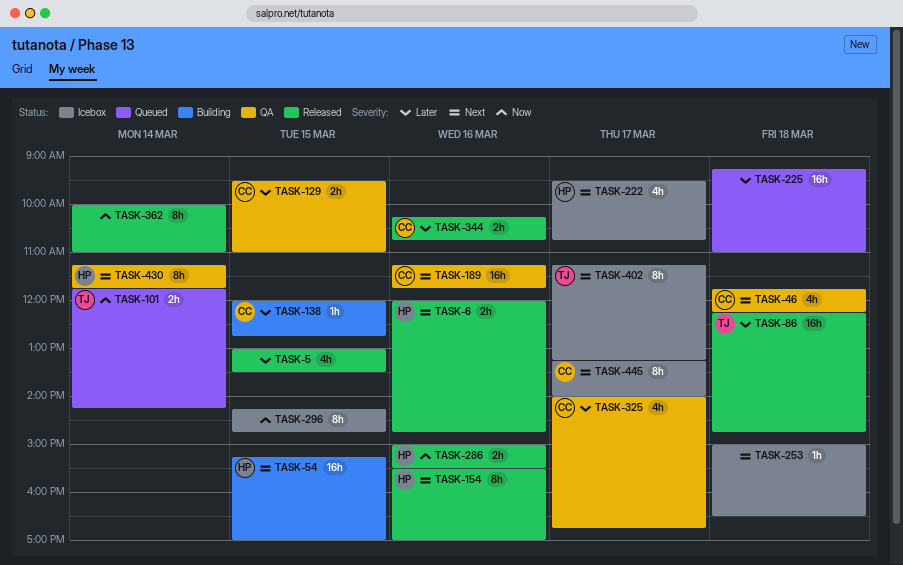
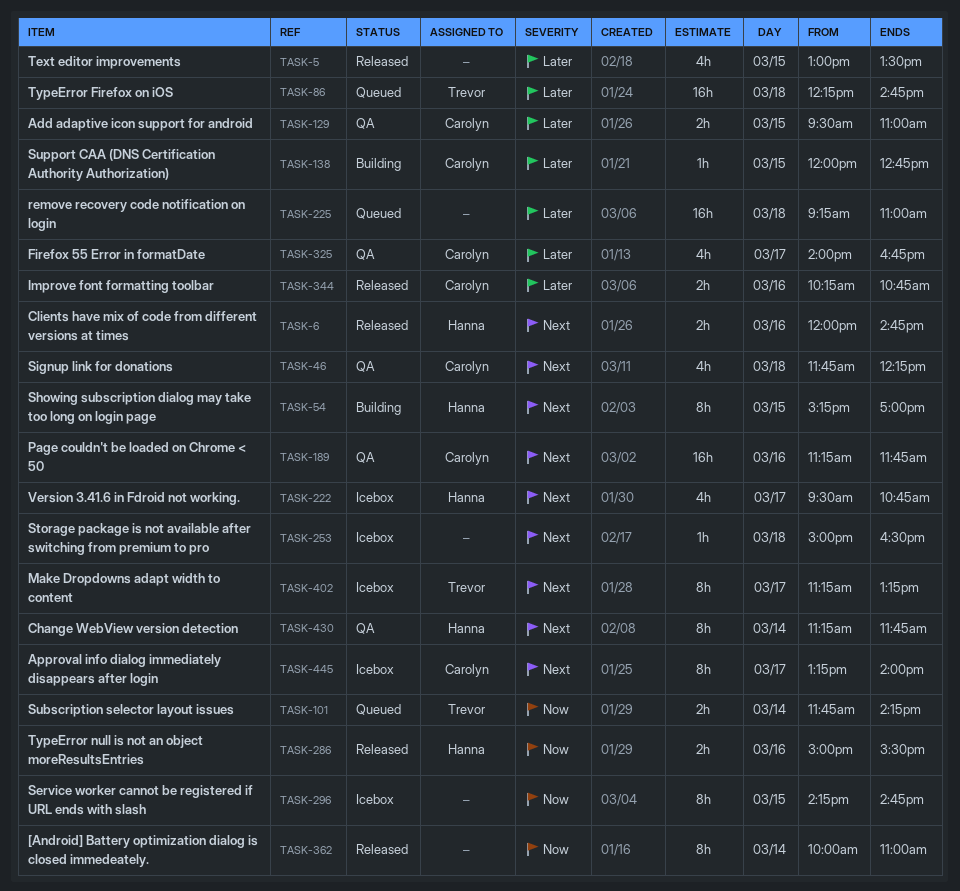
TASK-54, estimate: 16h -> 8h
TASK-86, status: Released -> Queued
TASK-154: present -> none

